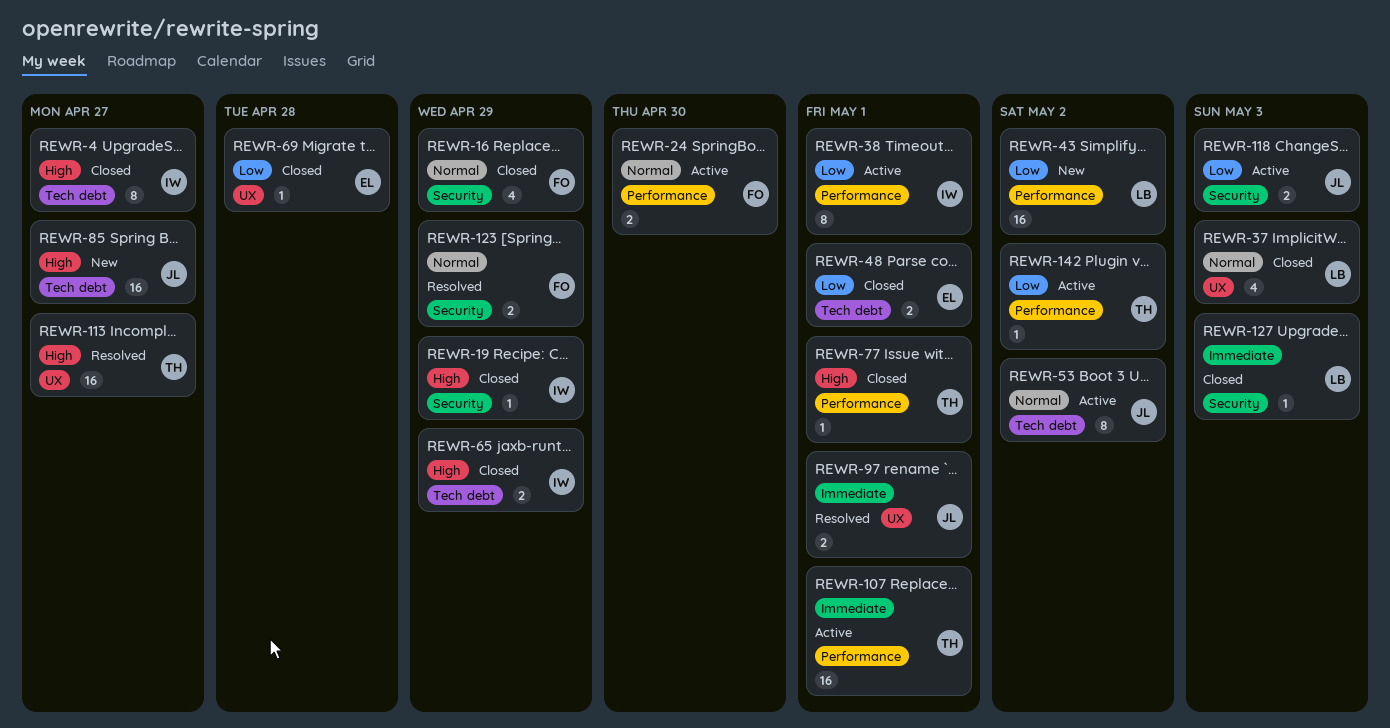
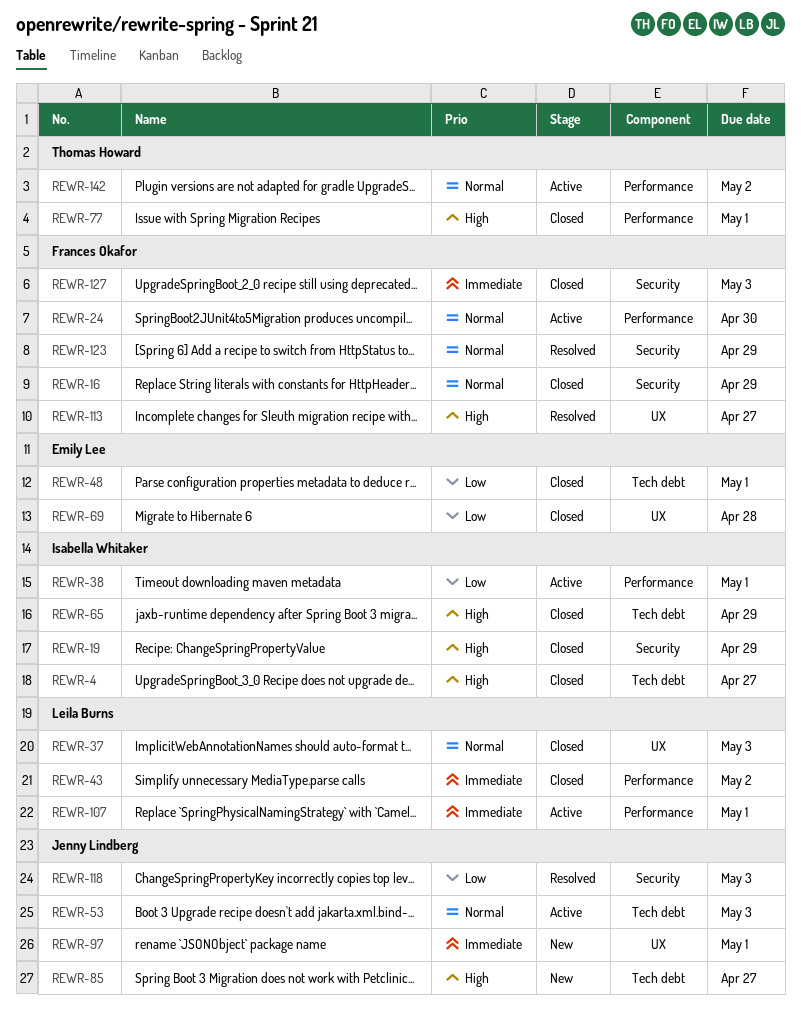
REWR-43, status: New -> Closed
REWR-43, priority: Low -> Immediate
REWR-53, due: May 2 -> May 3
REWR-97, status: Resolved -> New
REWR-107, owner: Thomas Howard -> Leila Burns
REWR-113, owner: Thomas Howard -> Frances Okafor
REWR-118, status: Active -> Resolved
REWR-127, owner: Leila Burns -> Frances Okafor
REWR-142, priority: Low -> Normal

